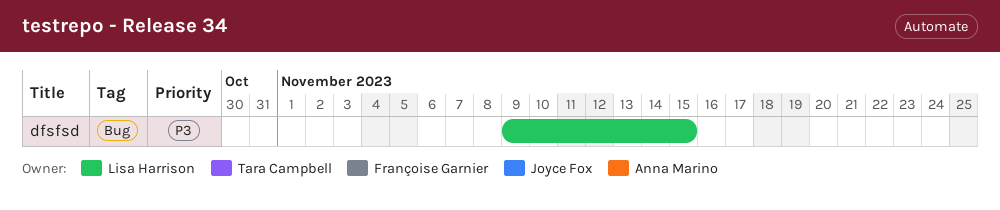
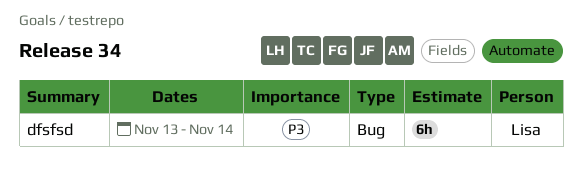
dfsfsd, start: Nov 9 -> Nov 13
dfsfsd, due: Nov 15 -> Nov 14

